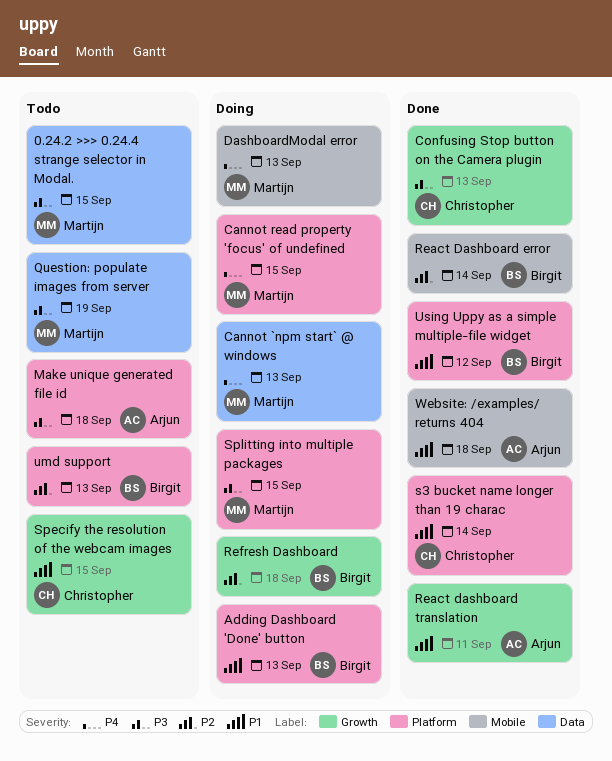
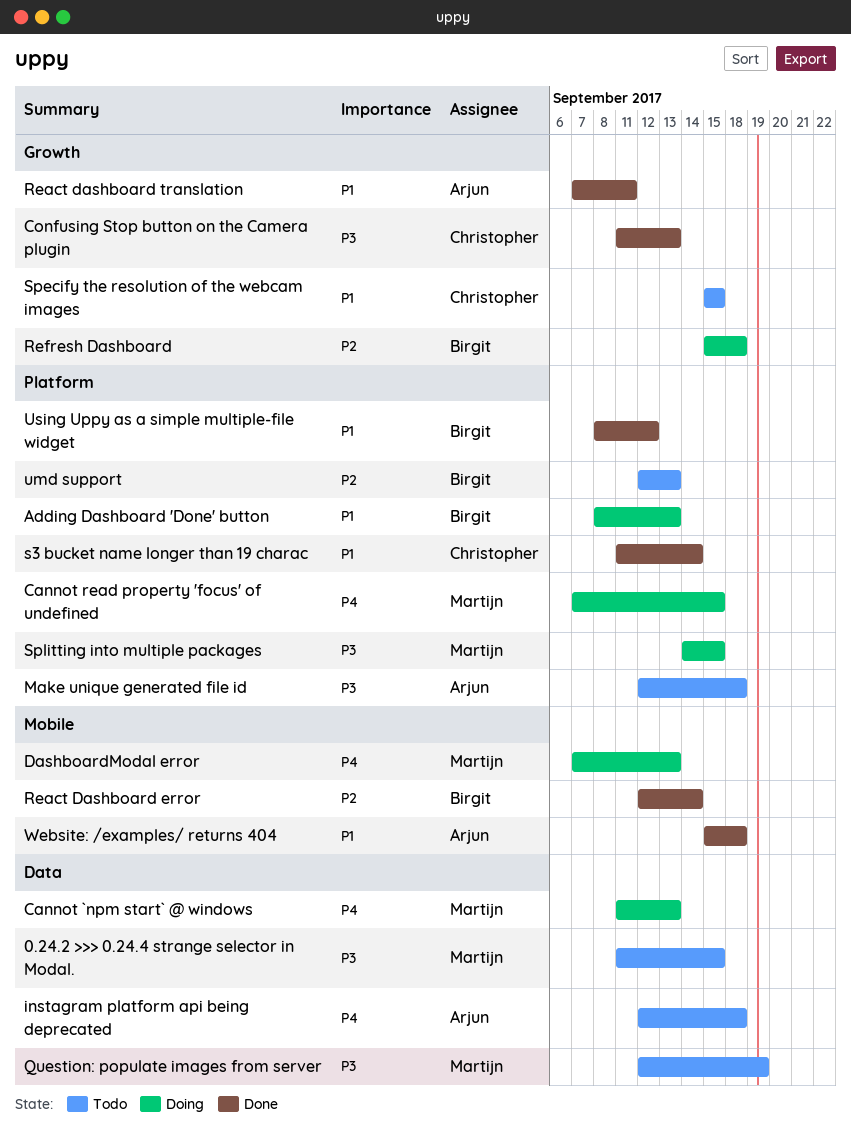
instagram platform api being deprecated: none -> present

